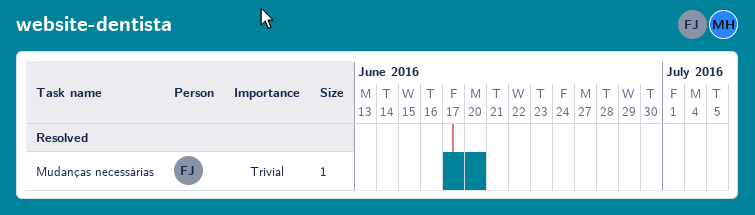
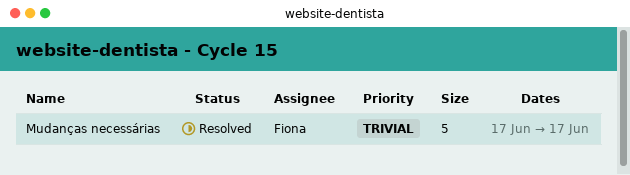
Mudanças necessárias, estimate: 1 -> 5
Mudanças necessárias, due: Jun 20 -> Jun 17

